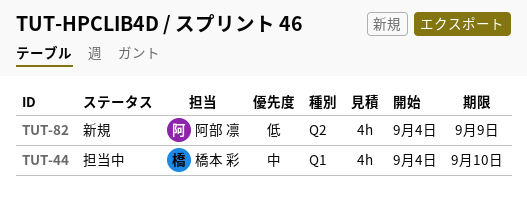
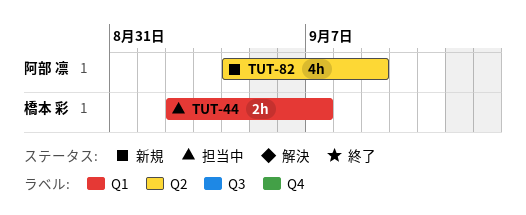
TUT-44, estimate: 4h -> 2h
TUT-44, start: Sep 4 -> Sep 2
TUT-44, due: Sep 10 -> Sep 7

